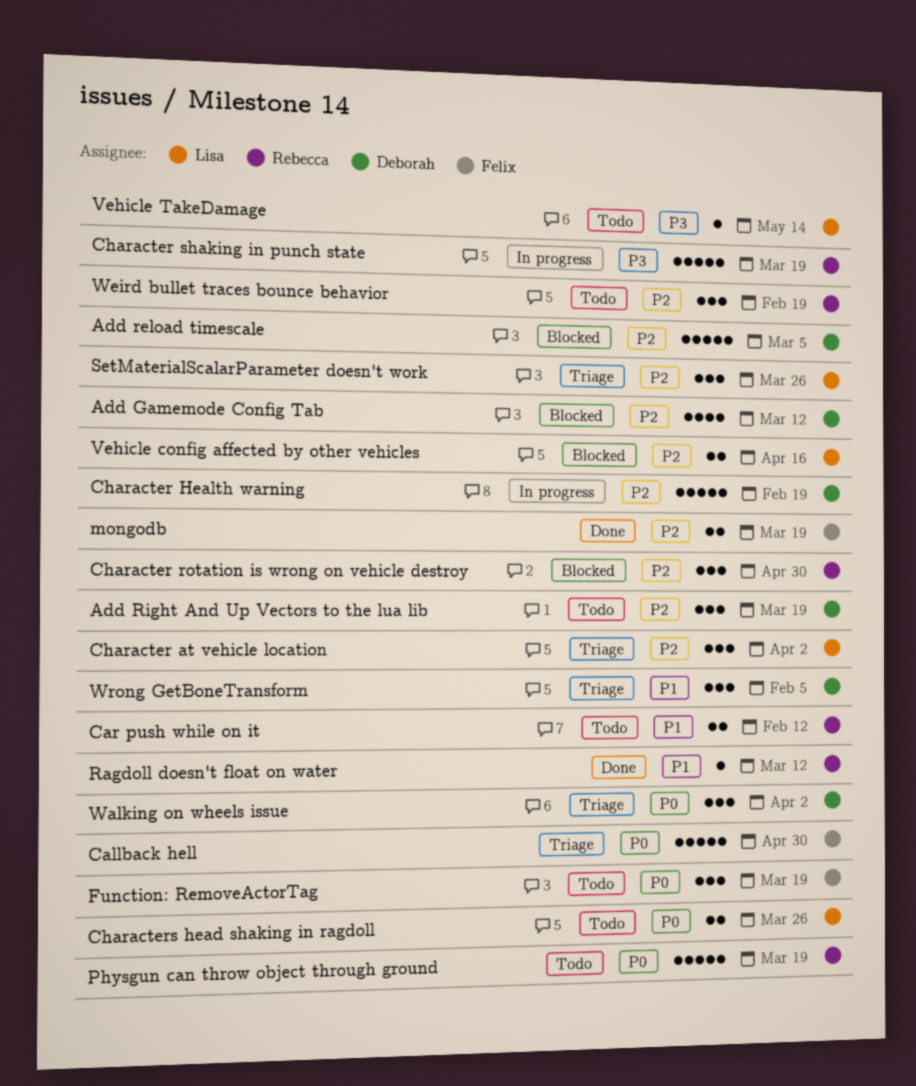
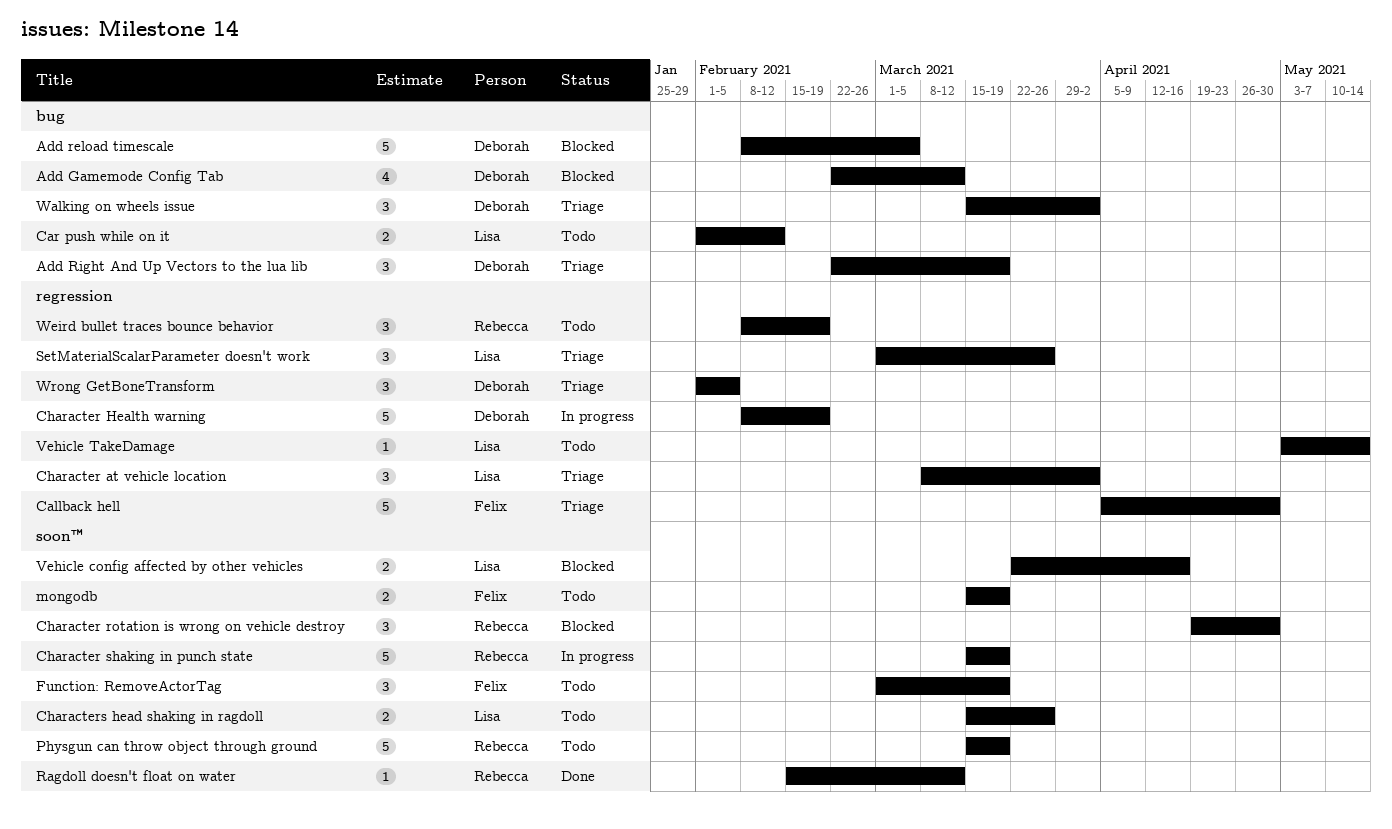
Add Right And Up Vectors to the lua lib, status: Todo -> Triage
Car push while on it, owner: Rebecca -> Lisa
mongodb, status: Done -> Todo

